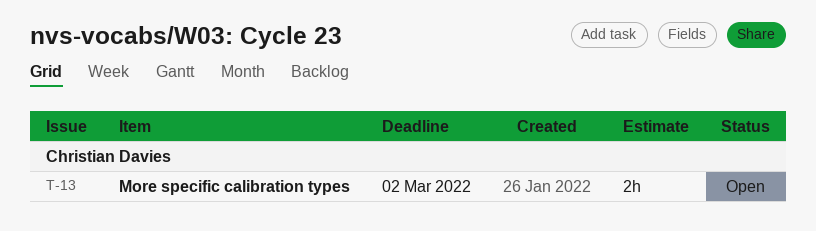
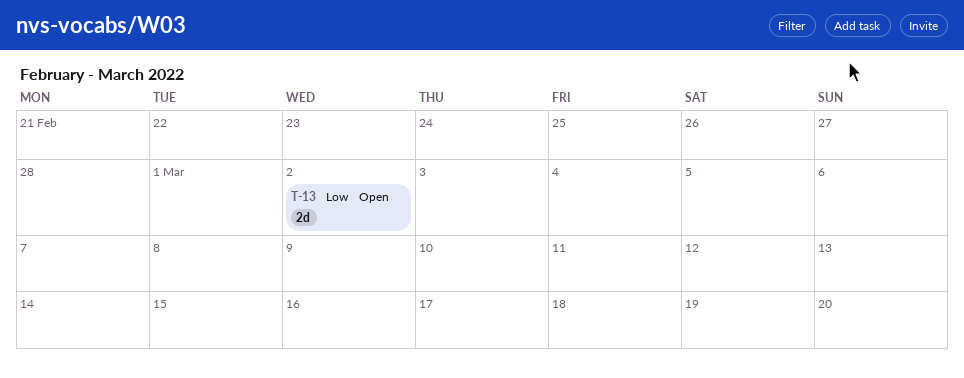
T-13, estimate: 2h -> 2d

